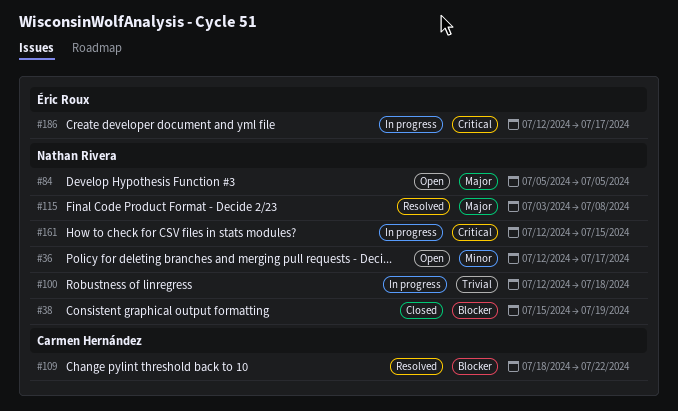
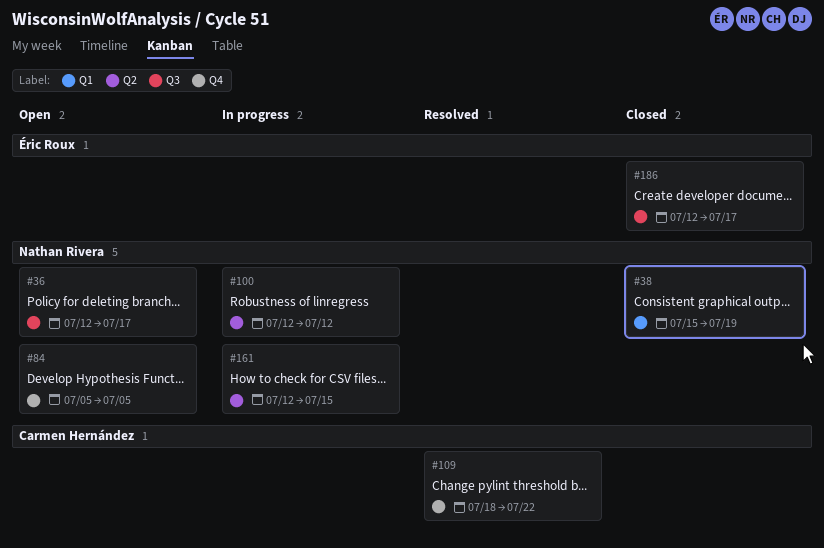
#100, due: Jul 18 -> Jul 12
#115: present -> none
#186, status: In progress -> Closed

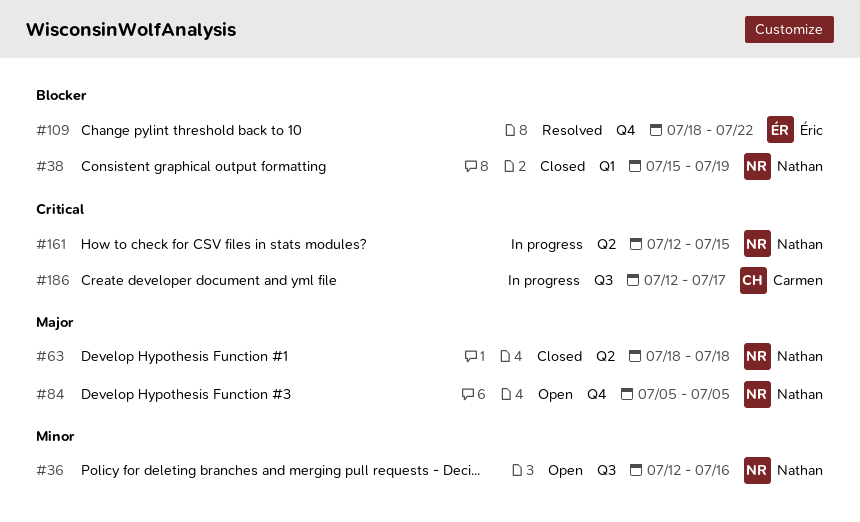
#36, due: Jul 17 -> Jul 16
#63: none -> present
#100: present -> none
#109, owner: Carmen Hernández -> Éric Roux
#186, status: Closed -> In progress
#186, owner: Éric Roux -> Carmen Hernández

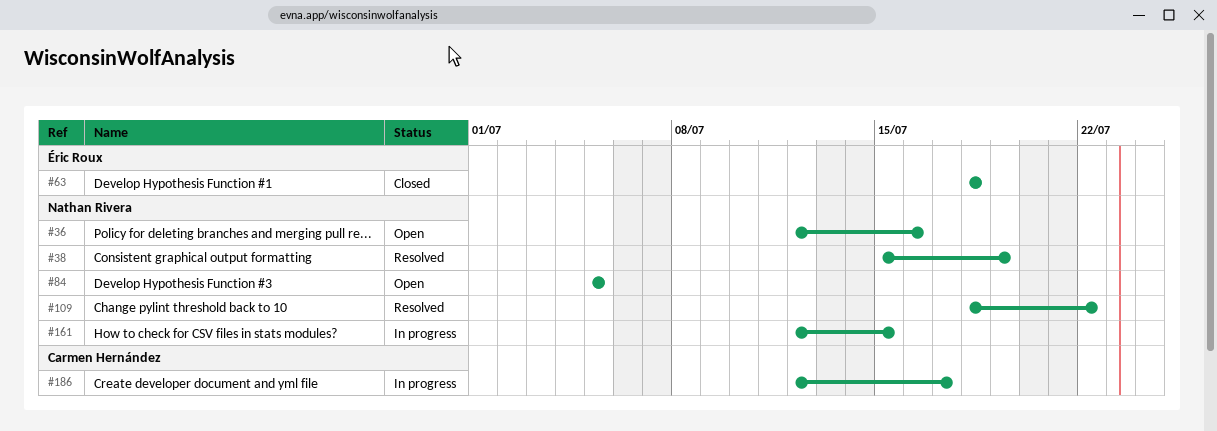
#38, status: Closed -> Resolved
#63, owner: Nathan Rivera -> Éric Roux
#109, owner: Éric Roux -> Nathan Rivera

